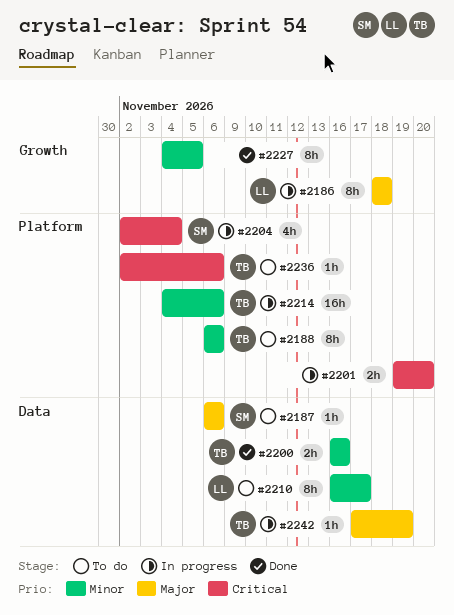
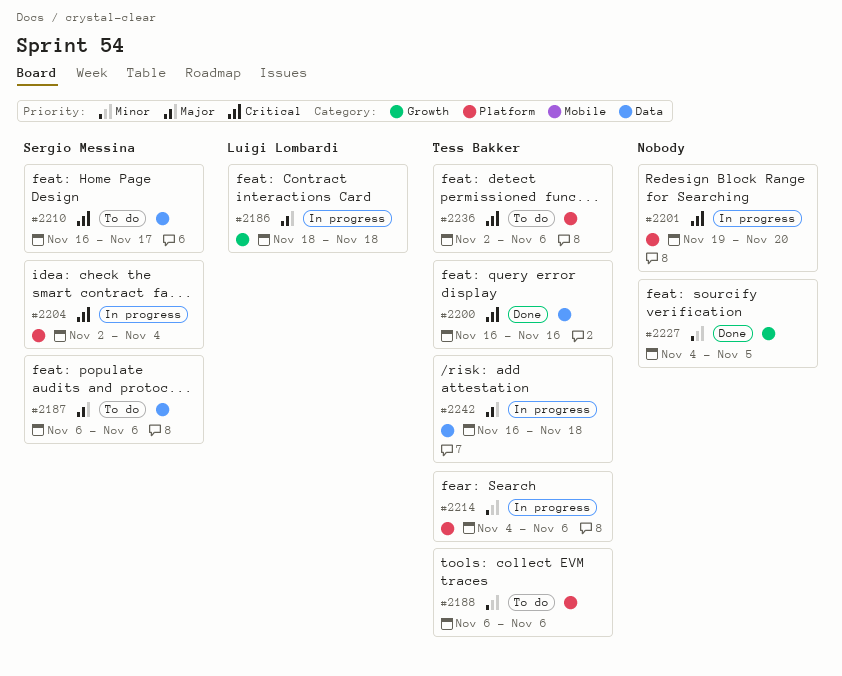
#2200, priority: Minor -> Critical
#2210, owner: Luigi Lombardi -> Sergio Messina
#2210, priority: Minor -> Critical
#2242, start: Nov 17 -> Nov 16
#2242, due: Nov 19 -> Nov 18

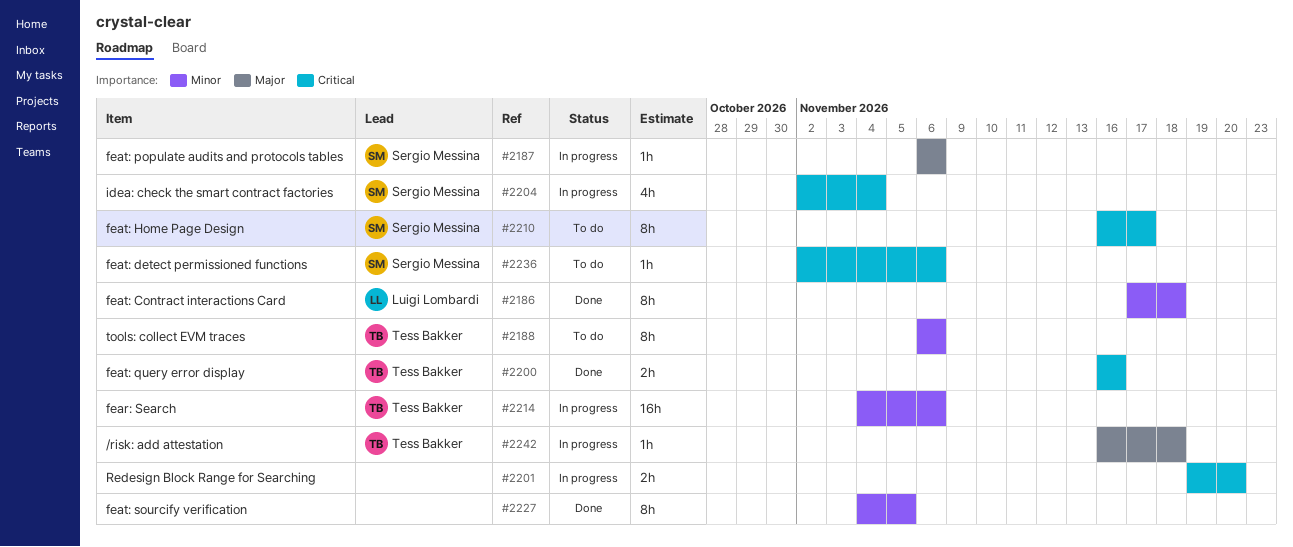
#2186, status: In progress -> Done
#2186, priority: Major -> Minor
#2186, start: Nov 18 -> Nov 17
#2187, status: To do -> In progress
#2236, owner: Tess Bakker -> Sergio Messina

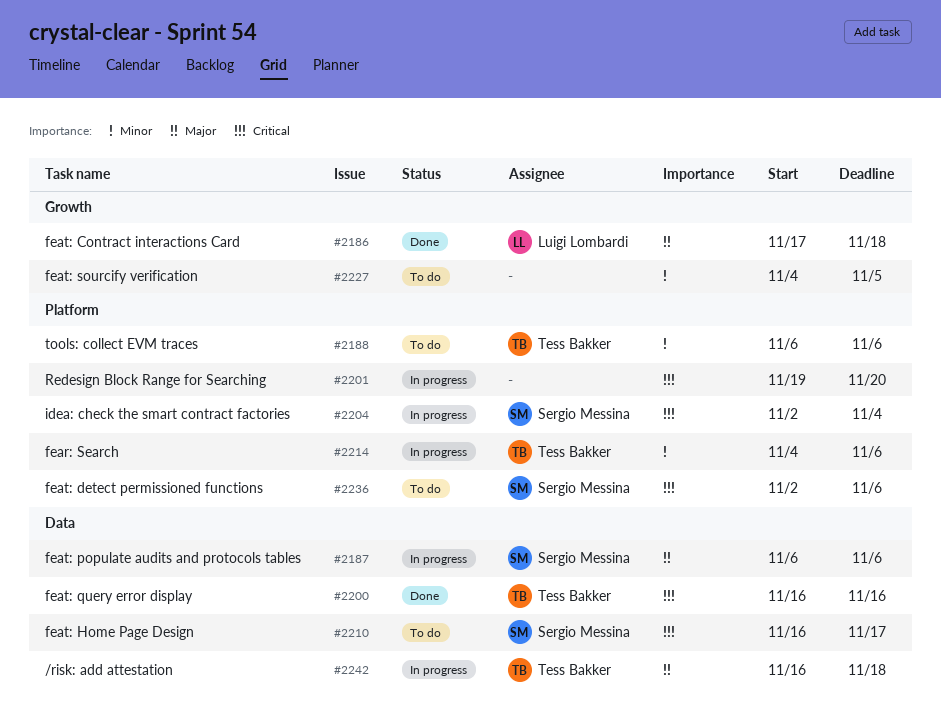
#2186, priority: Minor -> Major
#2227, status: Done -> To do

